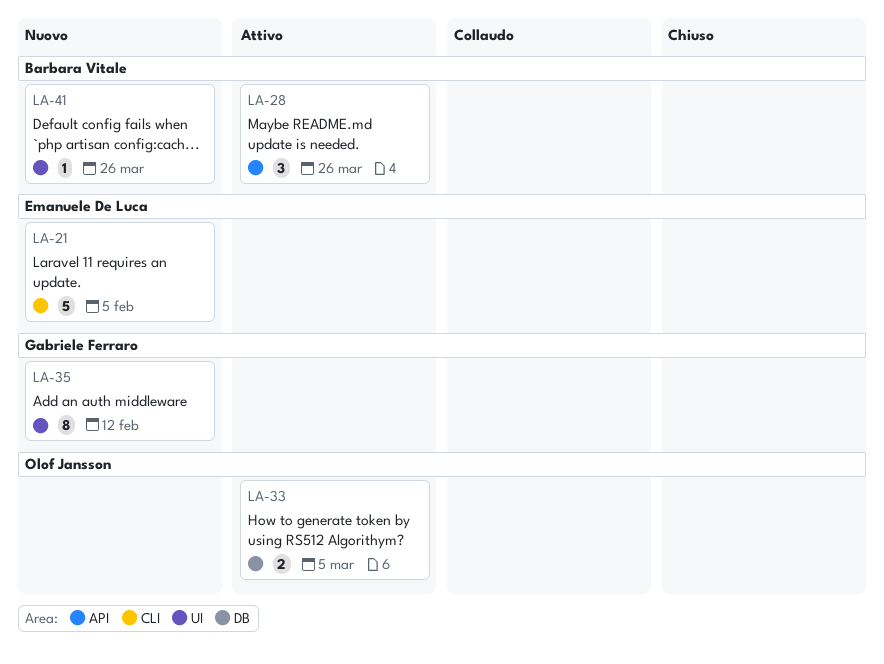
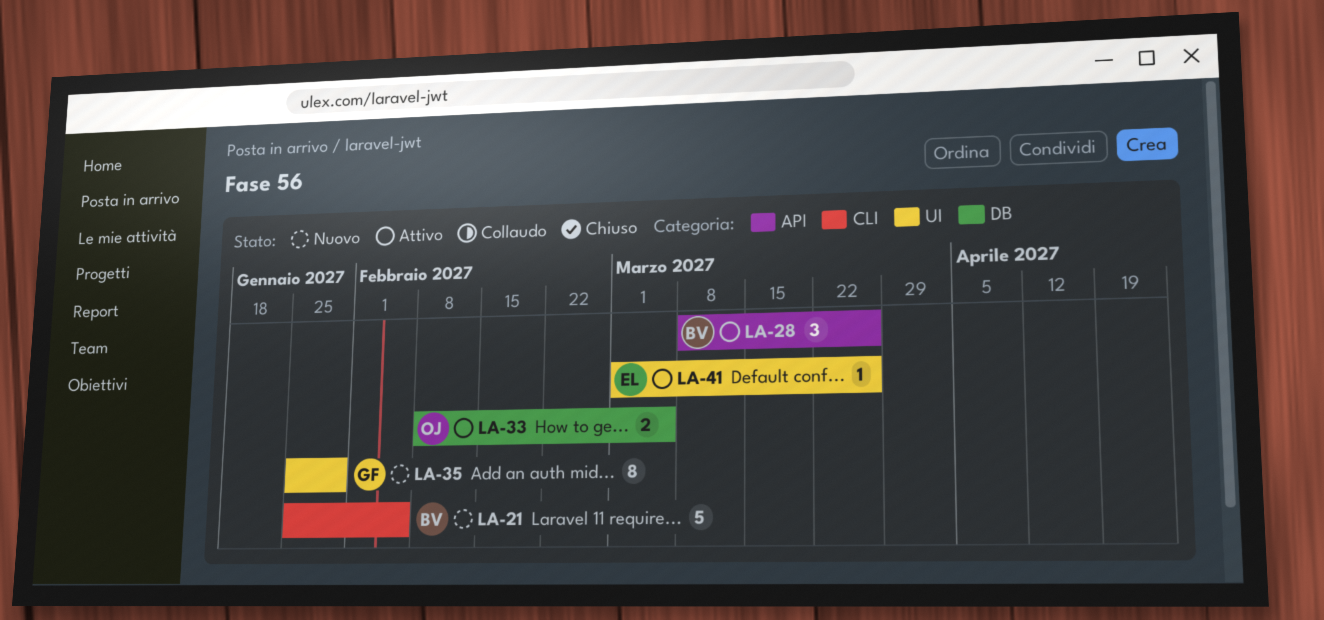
LA-21, owner: Emanuele De Luca -> Barbara Vitale
LA-35, due: Feb 12 -> Jan 29
LA-41, status: Nuovo -> Attivo
LA-41, owner: Barbara Vitale -> Emanuele De Luca

